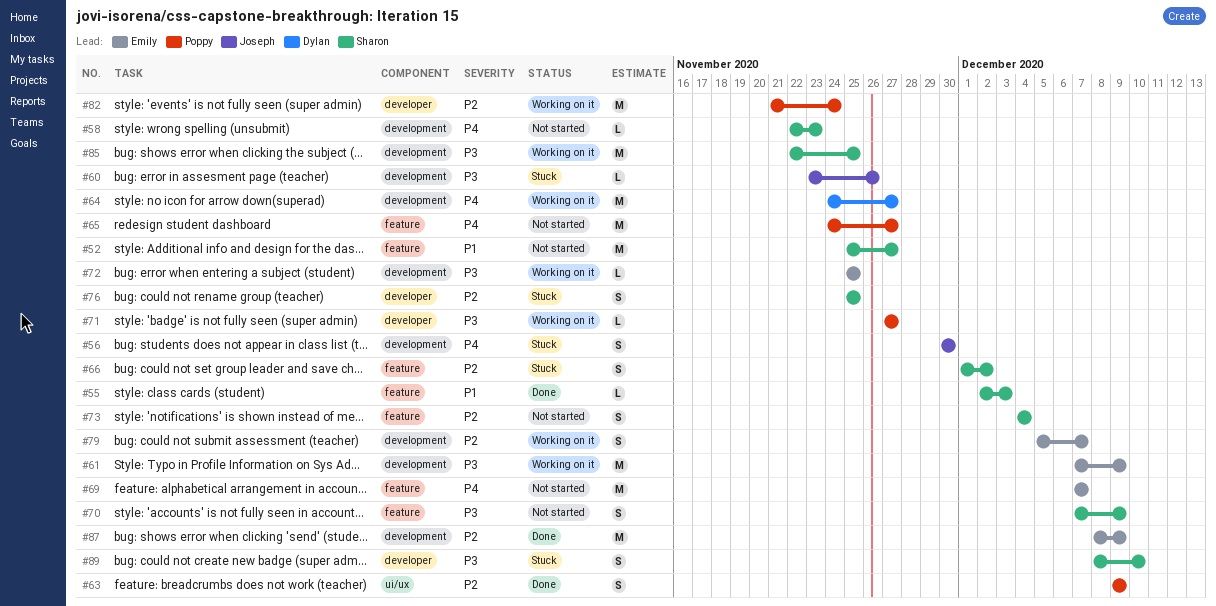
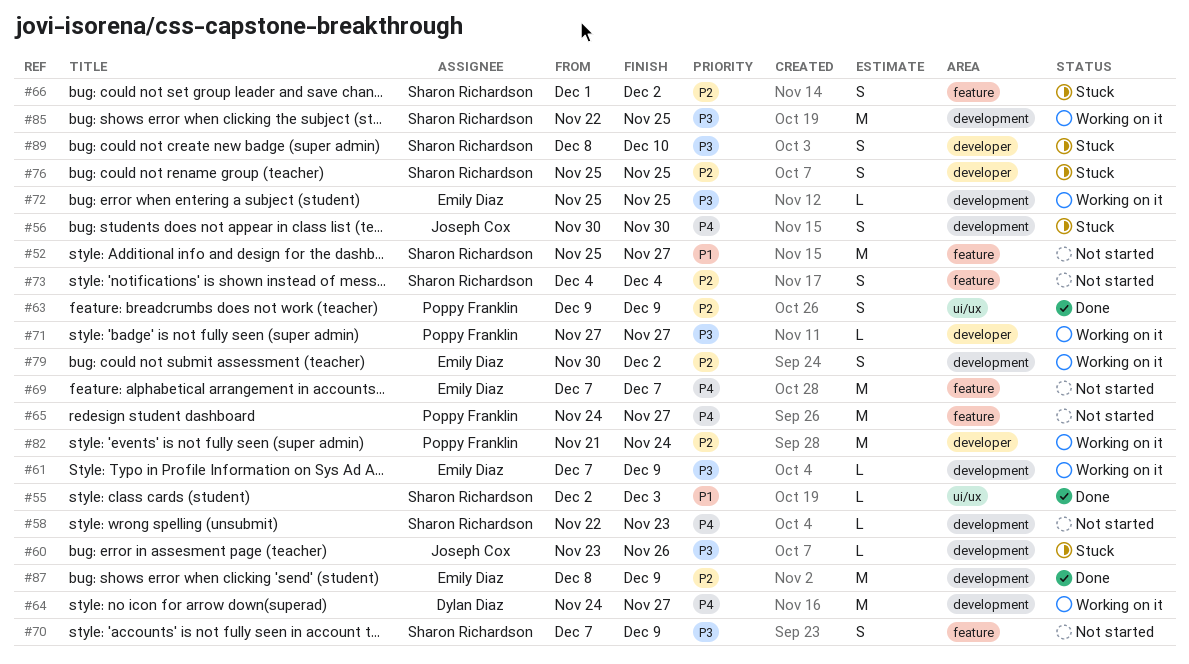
#55, label: feature -> ui/ux
#61, estimate: M -> L
#79, start: Dec 5 -> Nov 30
#79, due: Dec 7 -> Dec 2

